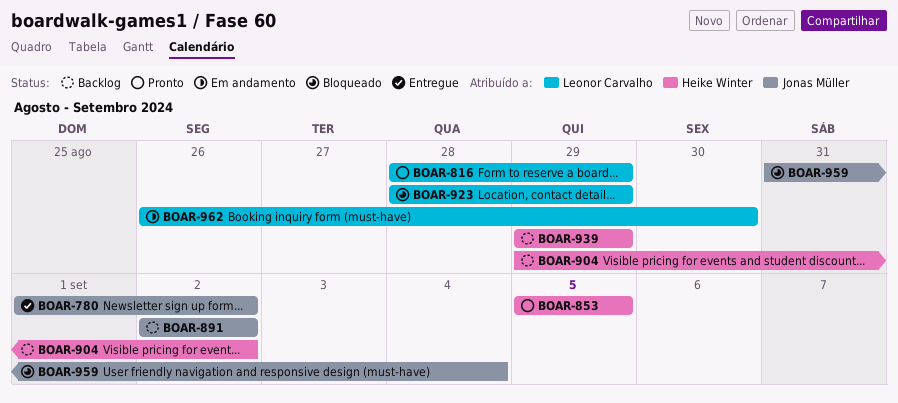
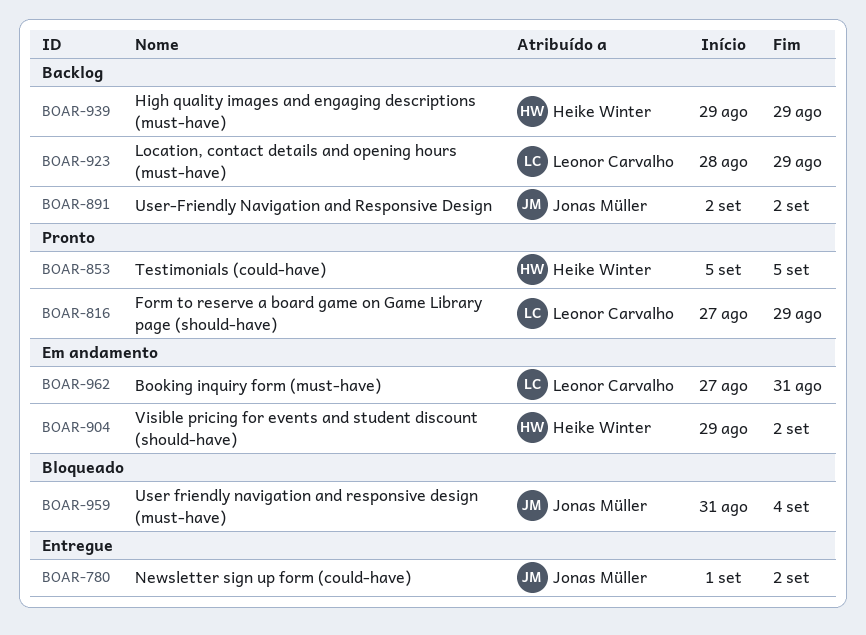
BOAR-816, start: Aug 28 -> Aug 27
BOAR-904, status: Backlog -> Em andamento
BOAR-923, status: Bloqueado -> Backlog
BOAR-962, start: Aug 26 -> Aug 27
BOAR-962, due: Aug 30 -> Aug 31

